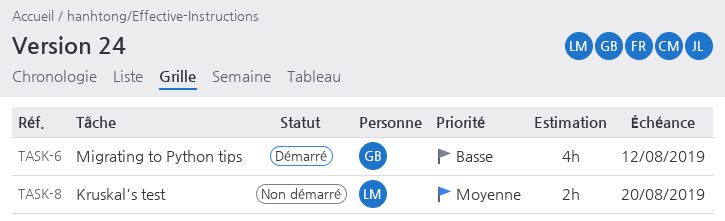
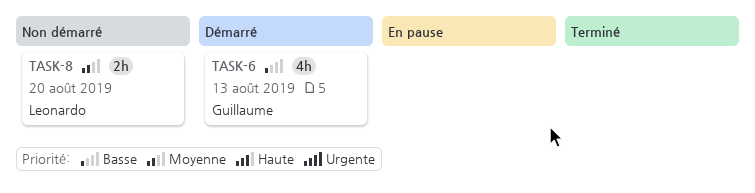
TASK-6, due: Aug 12 -> Aug 13

